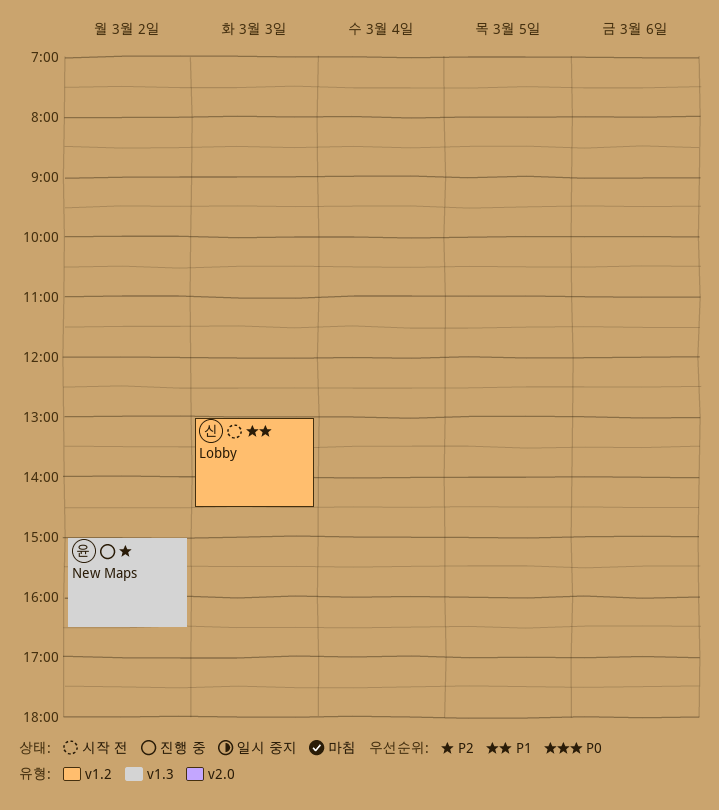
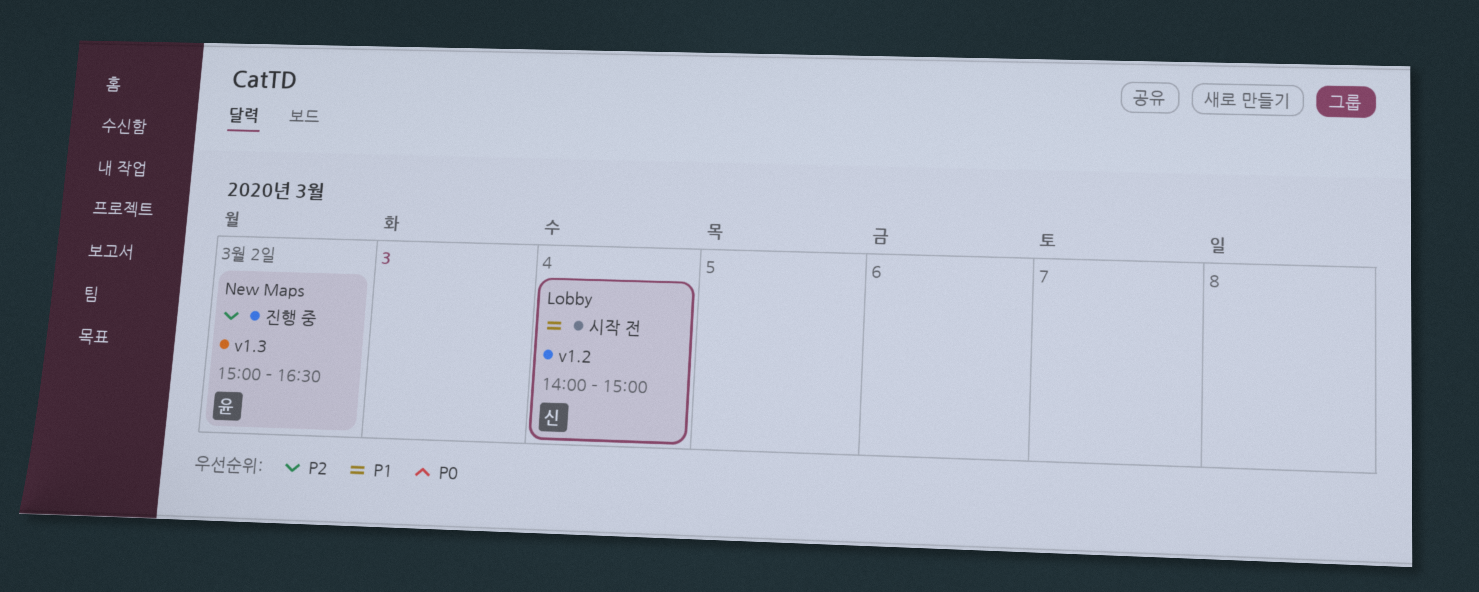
Lobby, day: Mar 3 -> Mar 4
Lobby, begins: 13:00 -> 14:00
Lobby, ends: 14:30 -> 15:00

